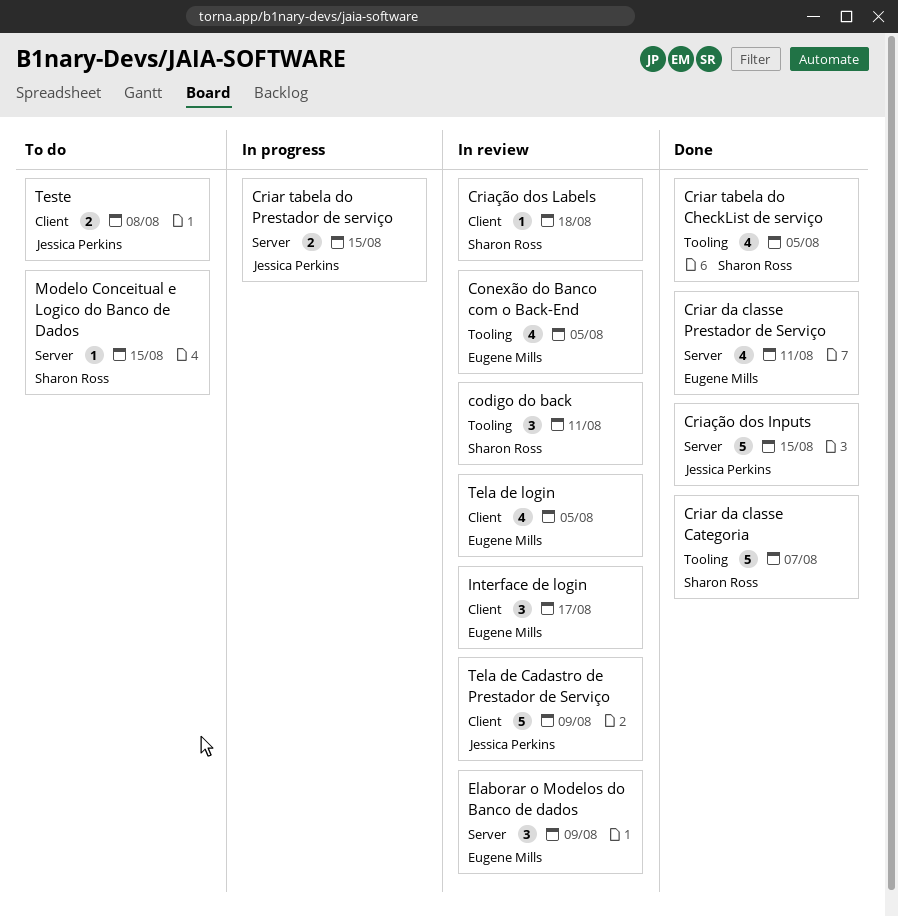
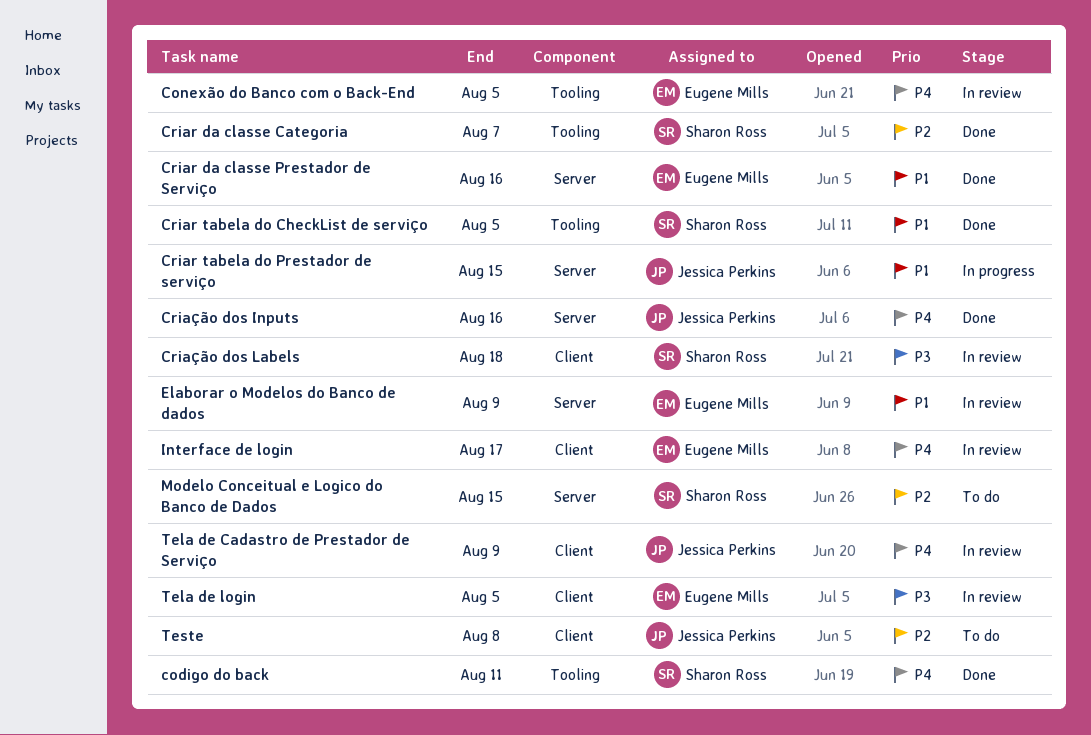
codigo do back, status: In review -> Done
Criar da classe Prestador de Serviço, due: Aug 11 -> Aug 16
Criação dos Inputs, due: Aug 15 -> Aug 16

